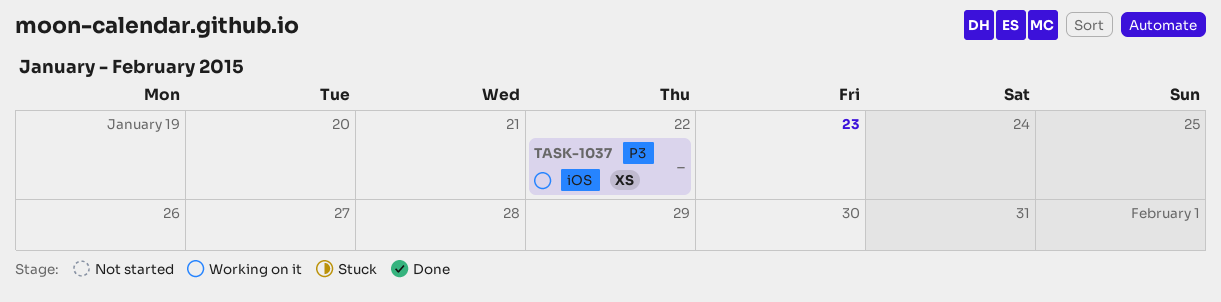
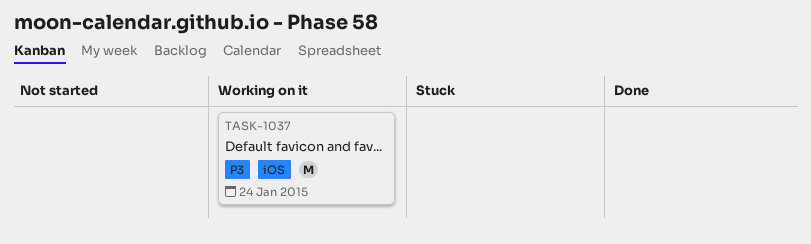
TASK-1037, estimate: XS -> M
TASK-1037, due: Jan 22 -> Jan 24

